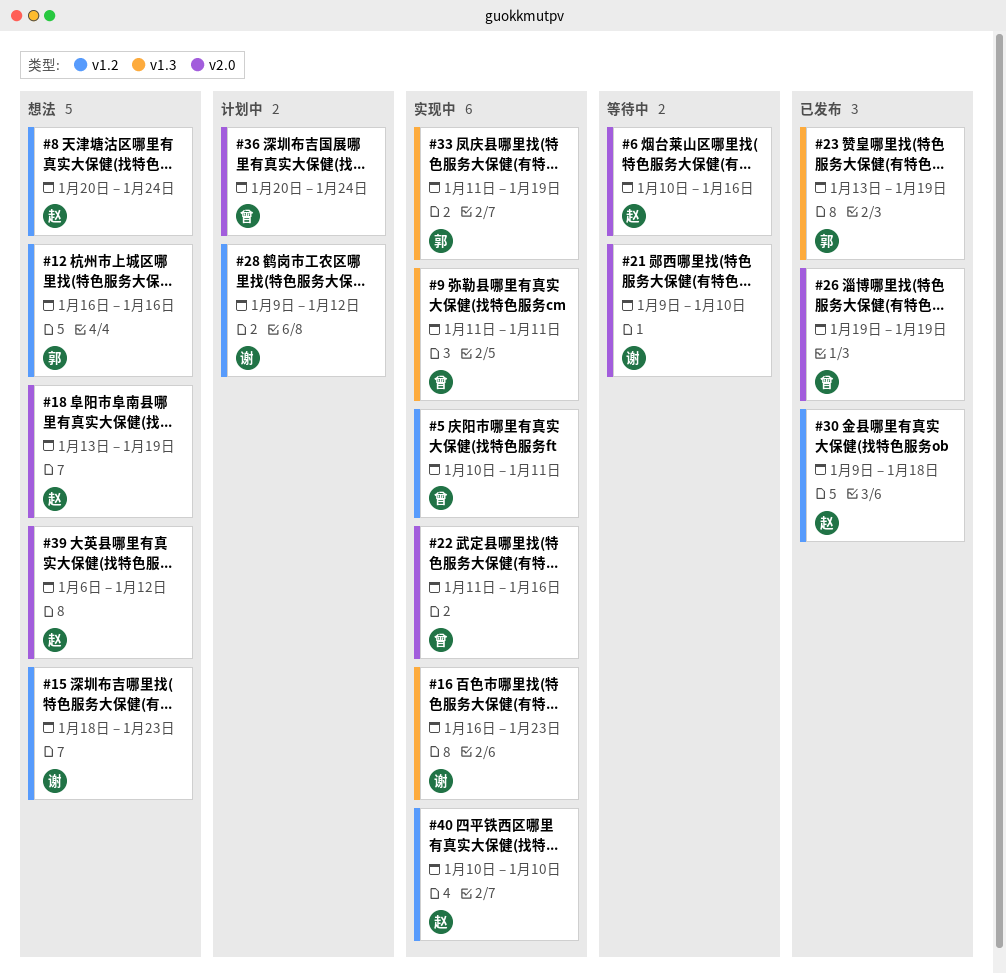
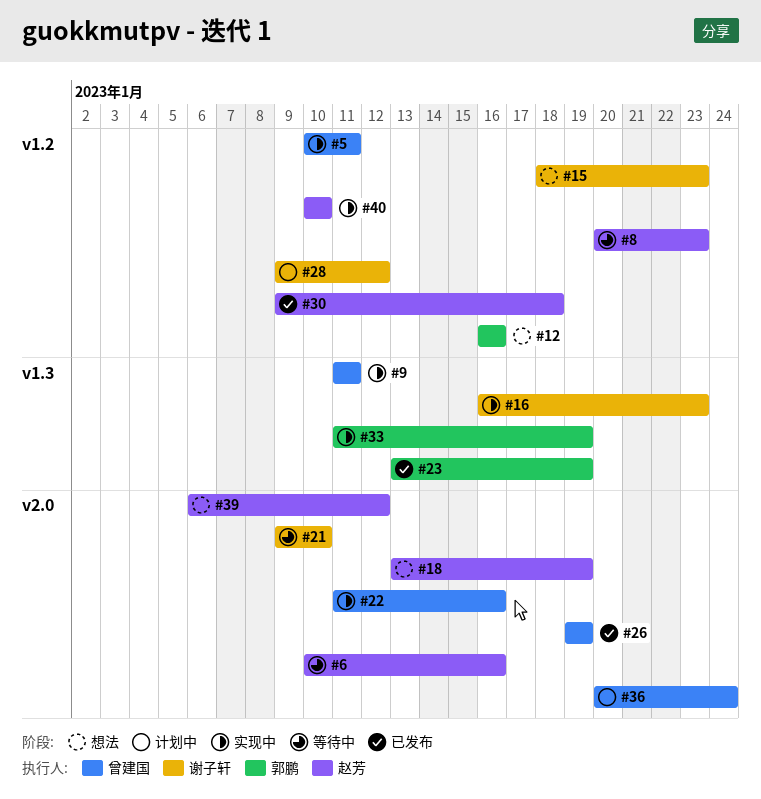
#8, status: 想法 -> 等待中
#8, due: Jan 24 -> Jan 23

